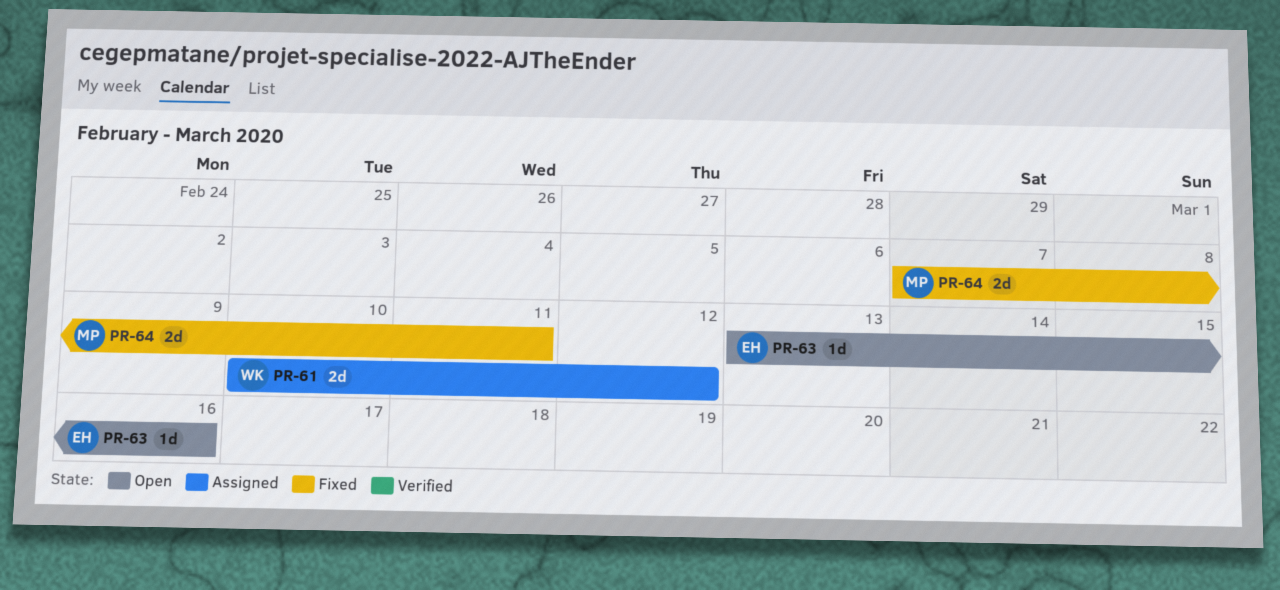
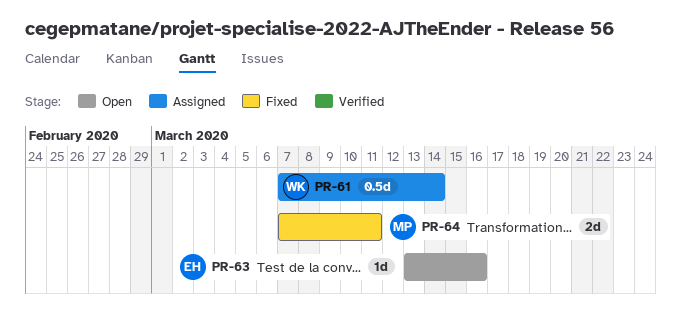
PR-61, estimate: 2d -> 0.5d
PR-61, start: Mar 10 -> Mar 7
PR-61, due: Mar 12 -> Mar 14

